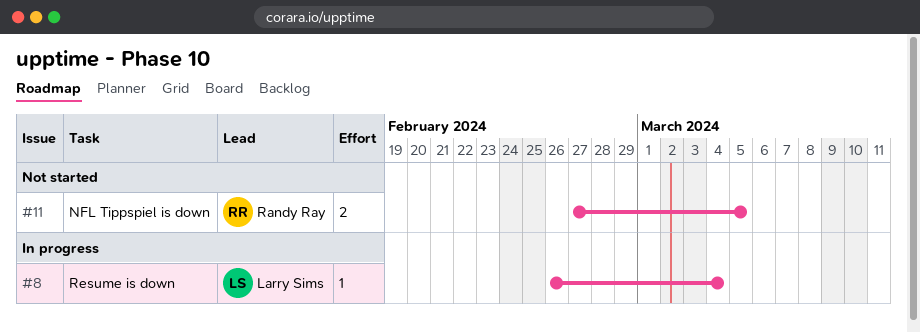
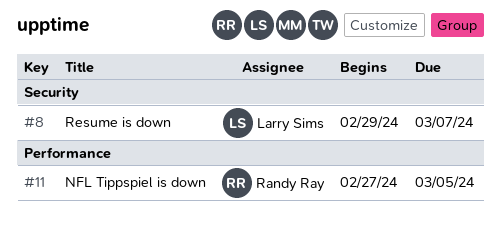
#8, start: Feb 26 -> Feb 29
#8, due: Mar 4 -> Mar 7

